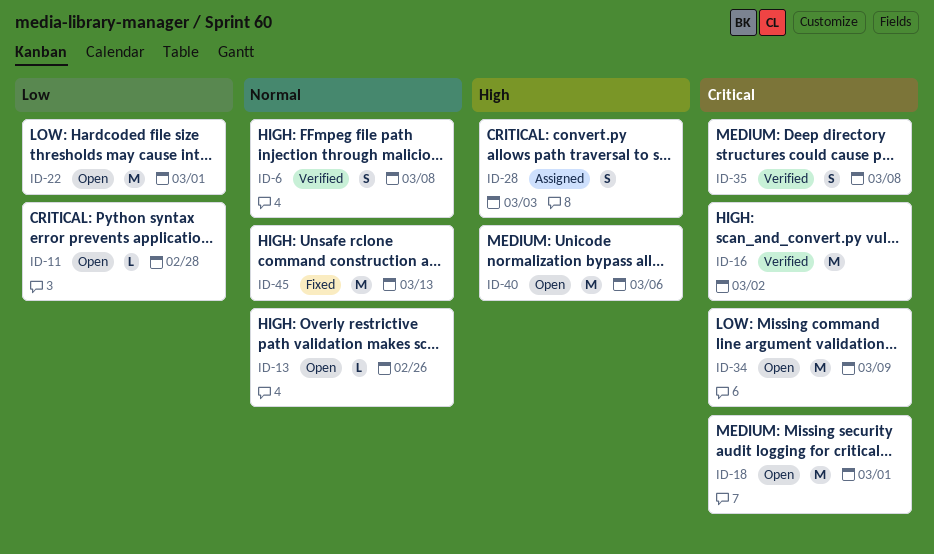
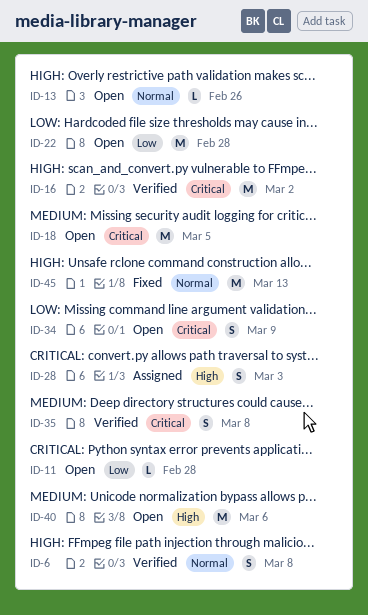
ID-18, due: Mar 1 -> Mar 5
ID-22, due: Mar 1 -> Feb 28
ID-34, estimate: M -> S

